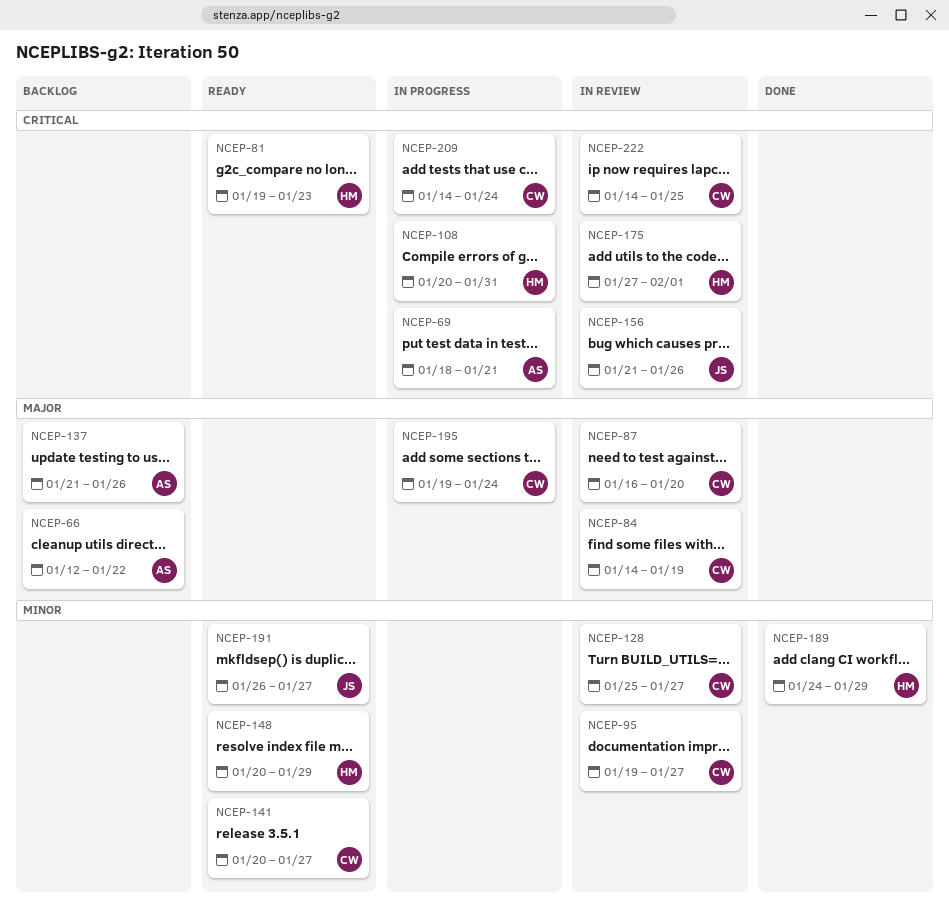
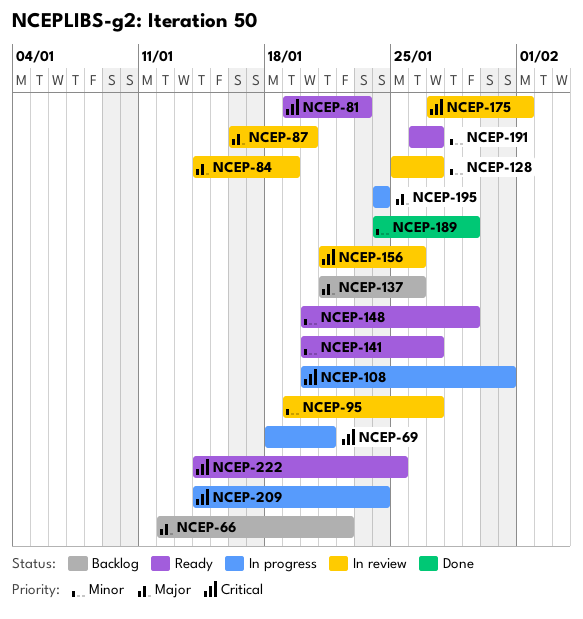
NCEP-195, start: Jan 19 -> Jan 24
NCEP-222, status: In review -> Ready

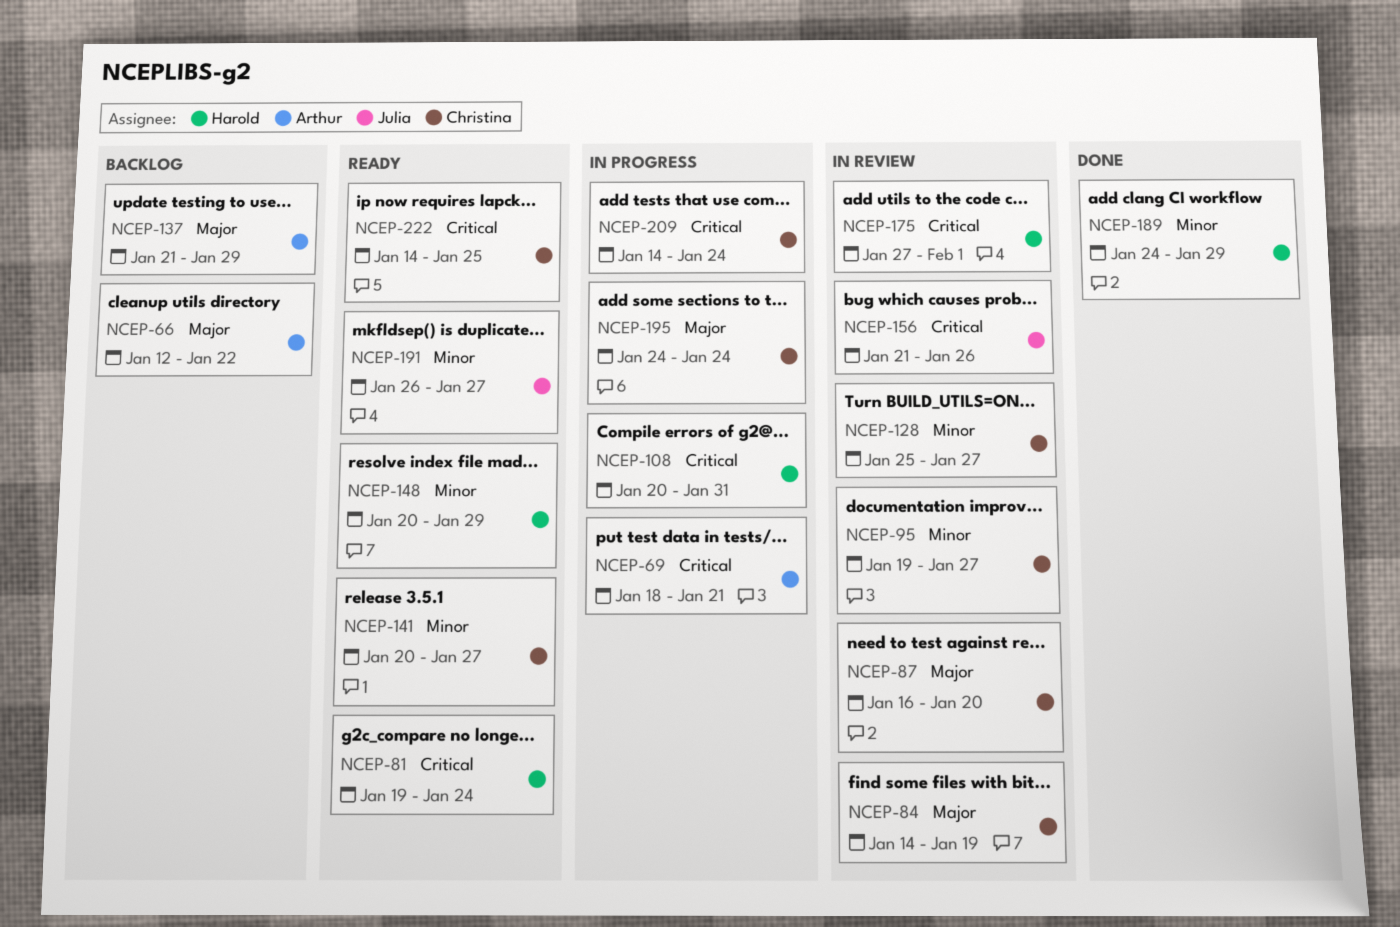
NCEP-81, due: Jan 23 -> Jan 24
NCEP-137, due: Jan 26 -> Jan 29

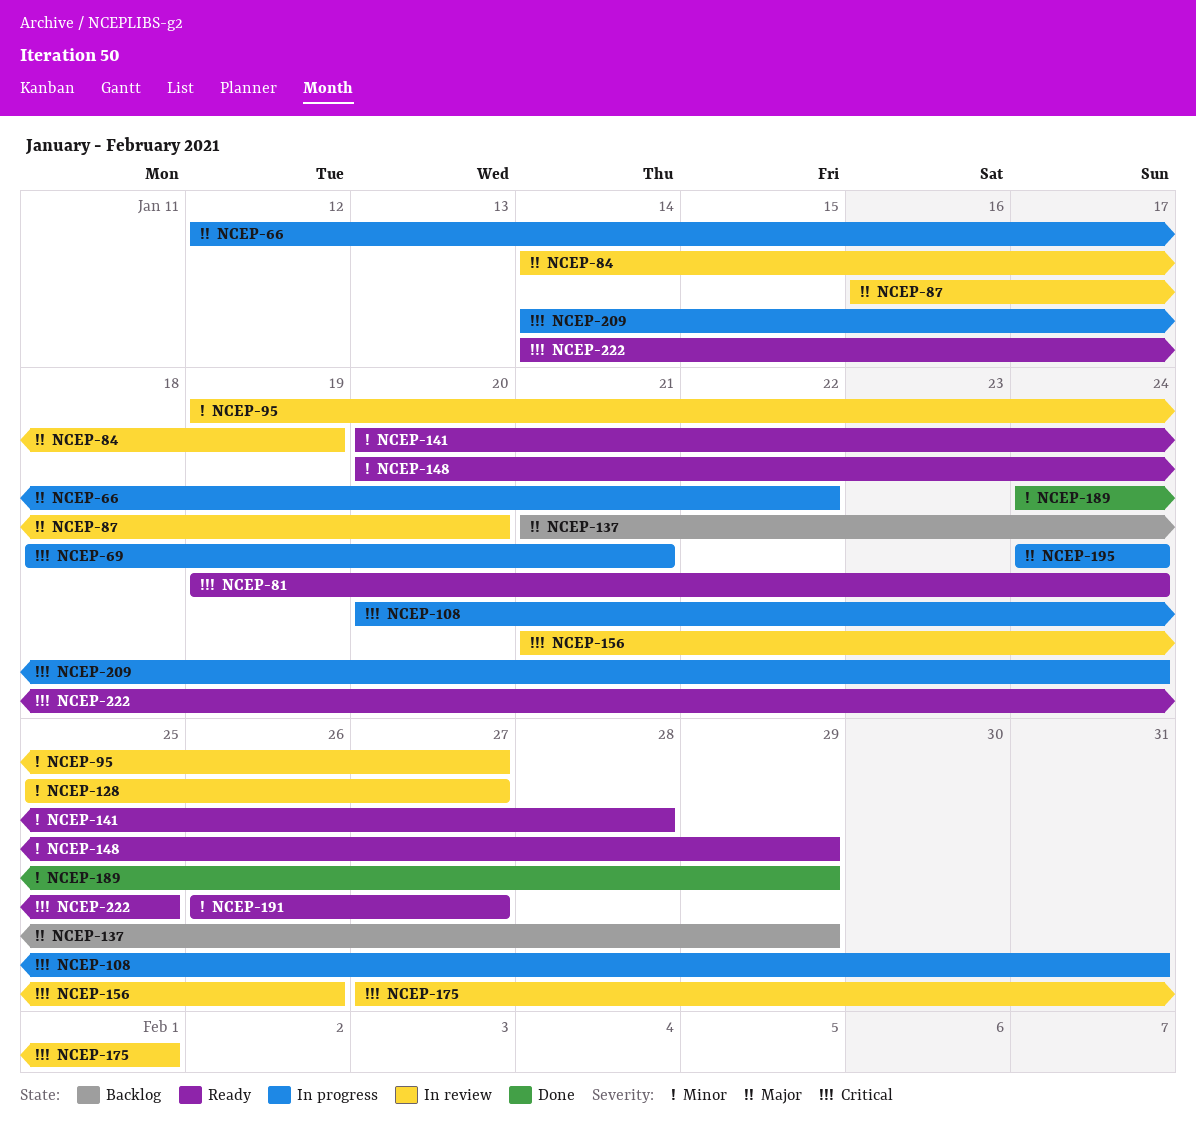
NCEP-66, status: Backlog -> In progress
NCEP-141, due: Jan 27 -> Jan 28

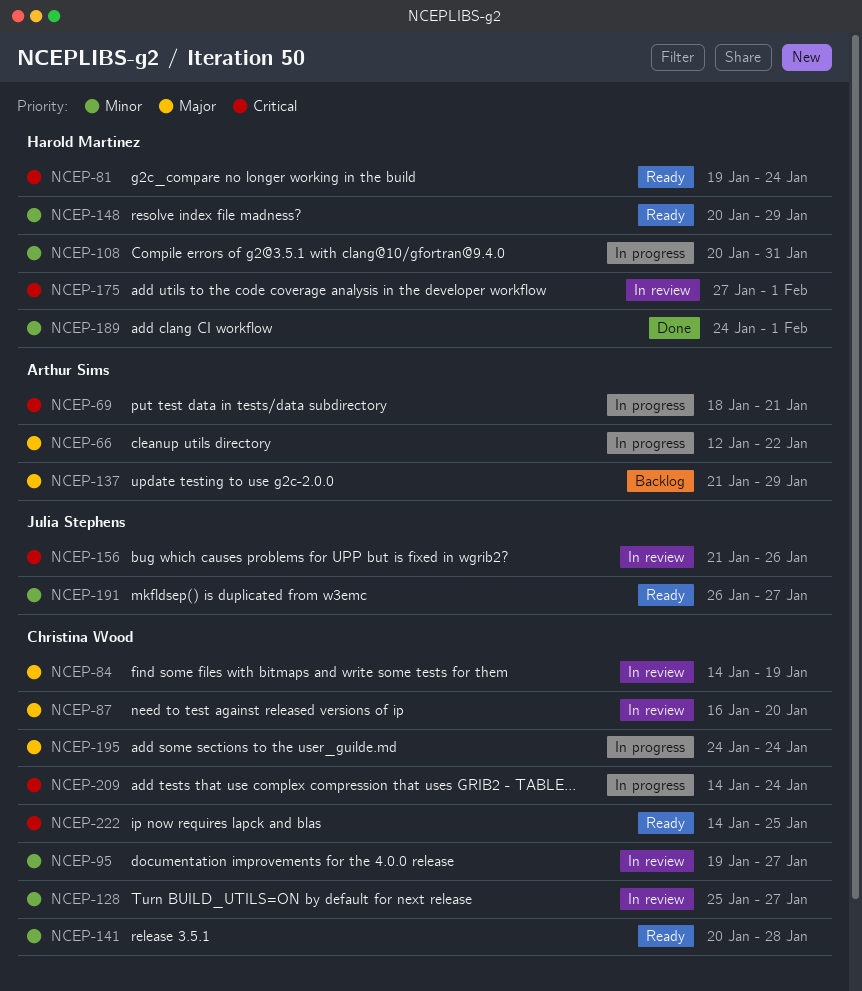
NCEP-108, priority: Critical -> Minor
NCEP-189, due: Jan 29 -> Feb 1

